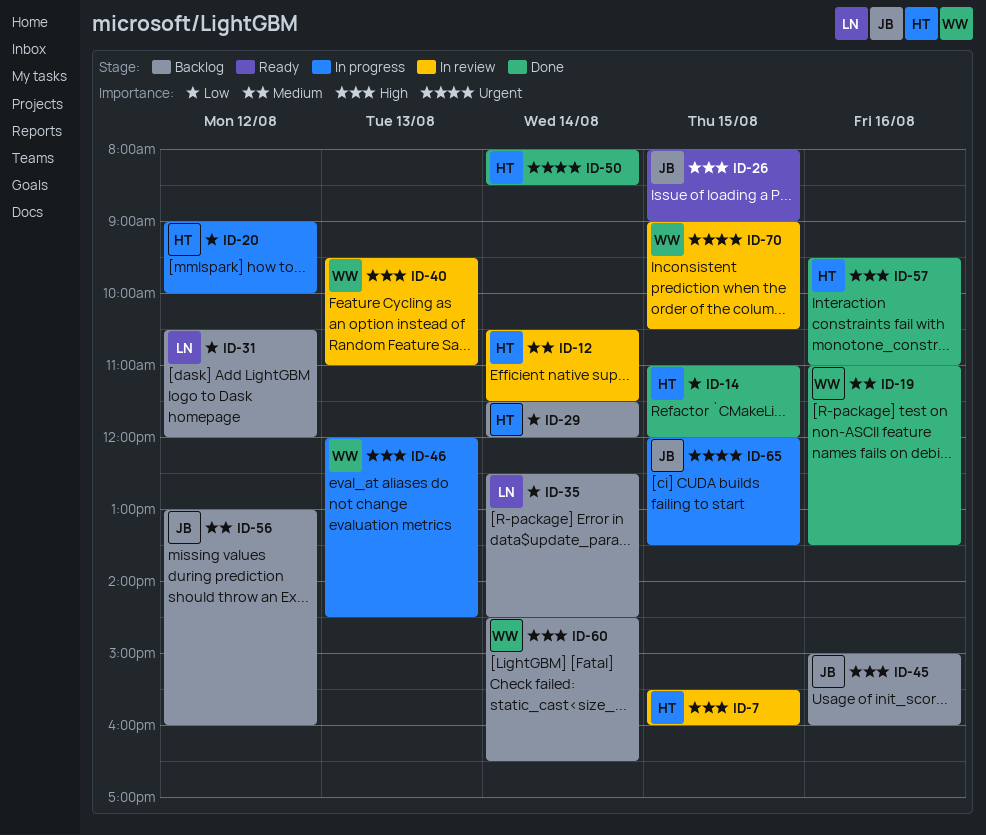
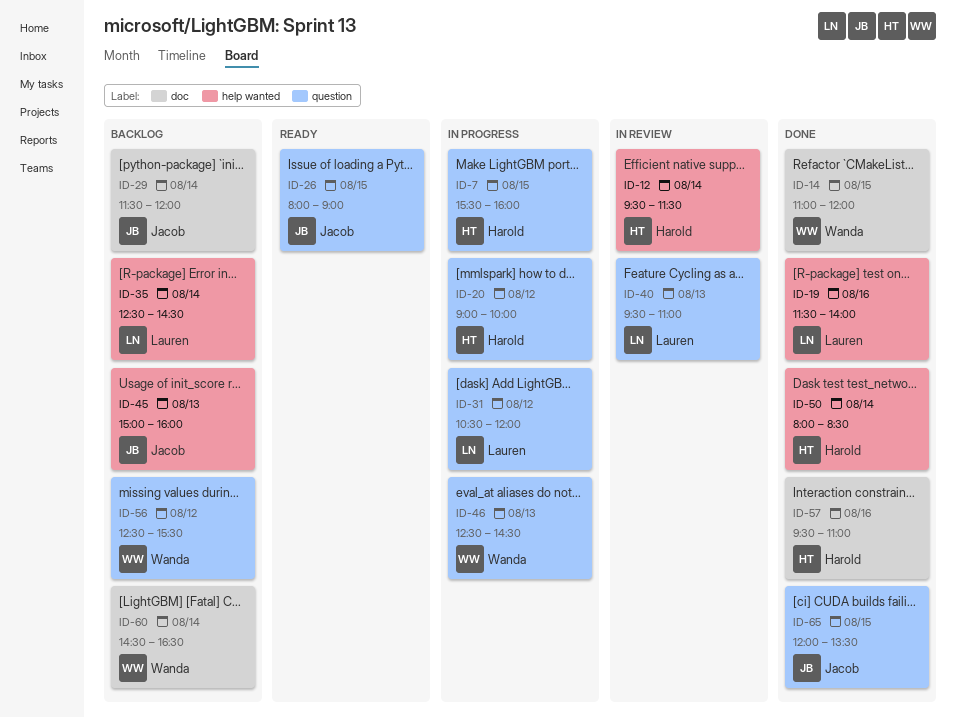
ID-7, status: In review -> In progress
ID-12, begins: 10:30 -> 09:30
ID-14, owner: Harold -> Wanda
ID-19, owner: Wanda -> Lauren
ID-19, begins: 11:00 -> 11:30
ID-19, ends: 13:30 -> 14:00
ID-29, owner: Harold -> Jacob
ID-31, status: Backlog -> In progress
ID-40, owner: Wanda -> Lauren
ID-45, day: Aug 16 -> Aug 13
ID-46, begins: 12:00 -> 12:30
ID-56, owner: Jacob -> Wanda
ID-56, begins: 13:00 -> 12:30
ID-56, ends: 16:00 -> 15:30
ID-65, status: In progress -> Done
ID-70: present -> none

